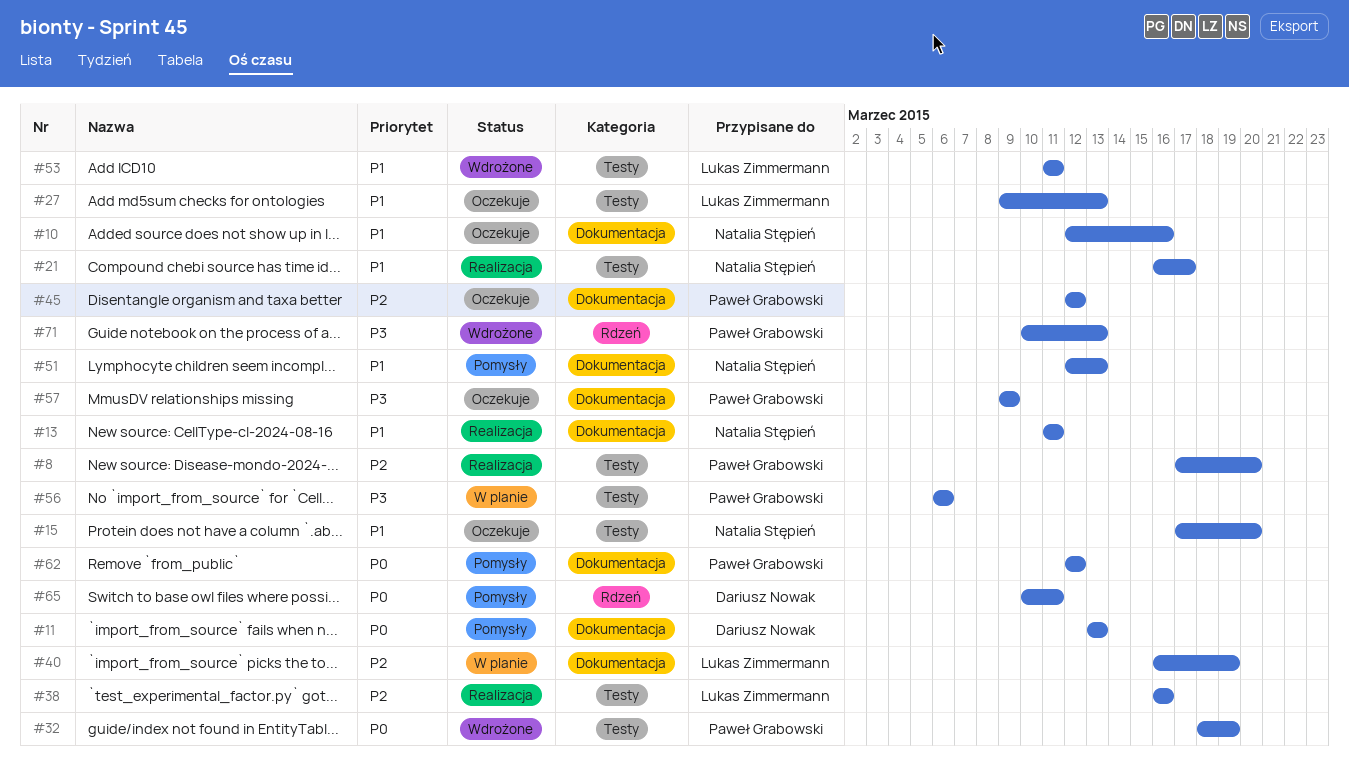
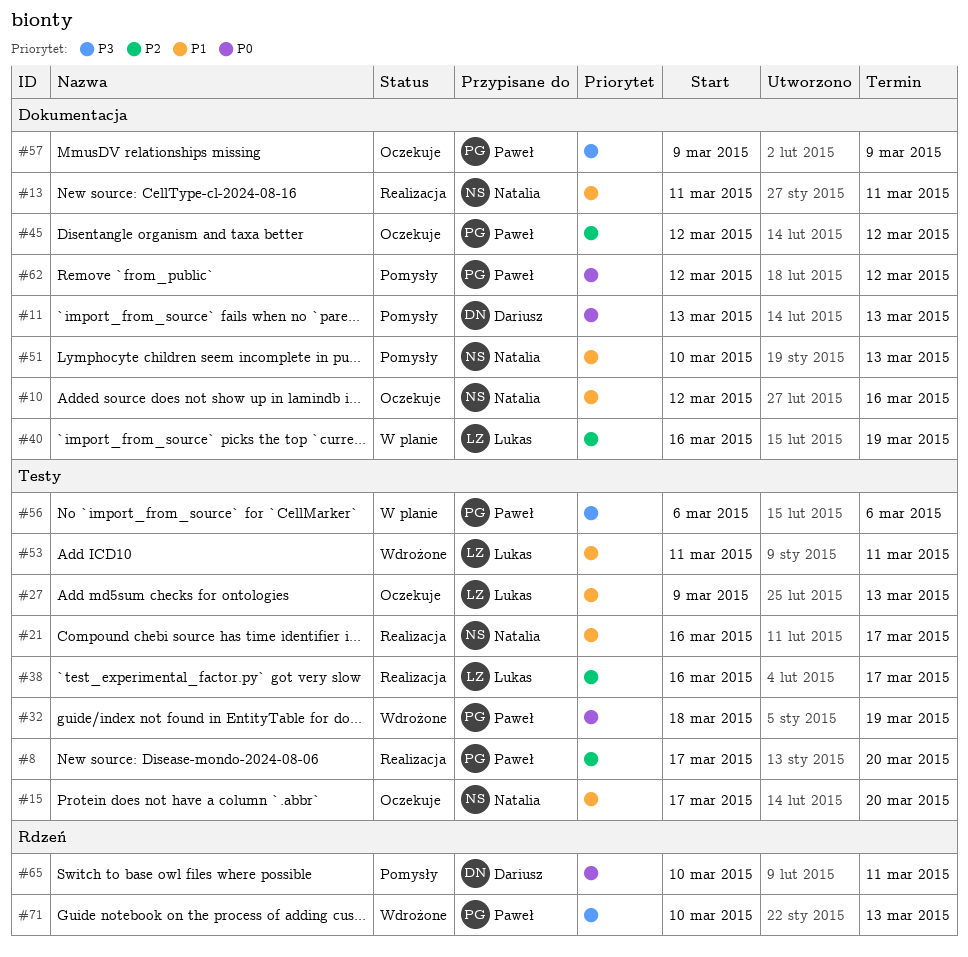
#38, due: Mar 16 -> Mar 17
#51, start: Mar 12 -> Mar 10

